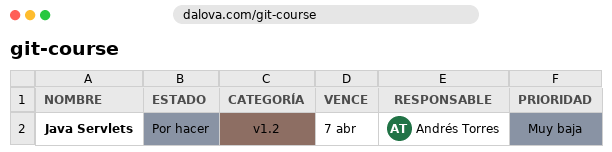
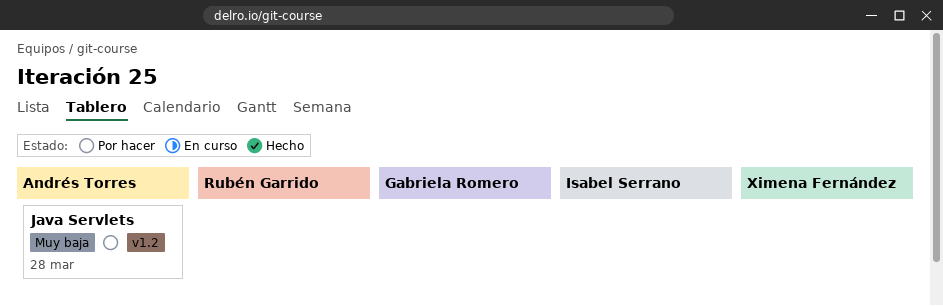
Java Servlets, due: Apr 7 -> Mar 28

